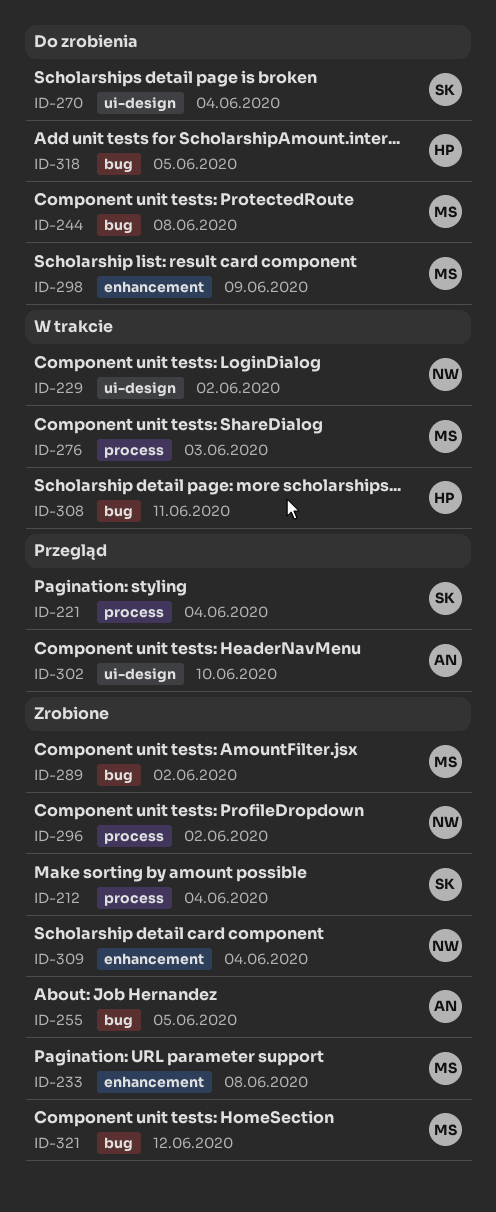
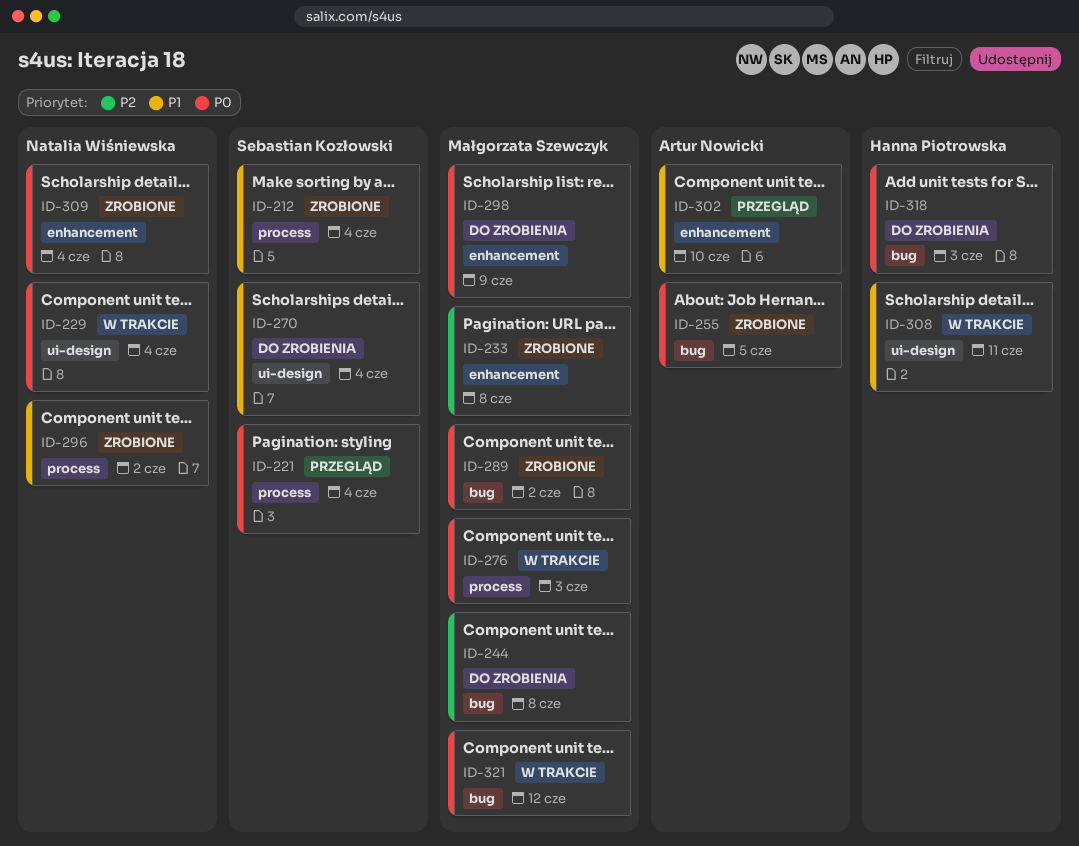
ID-229, due: Jun 2 -> Jun 4
ID-302, label: ui-design -> enhancement
ID-308, label: bug -> ui-design
ID-318, due: Jun 5 -> Jun 3
ID-321, status: Zrobione -> W trakcie

